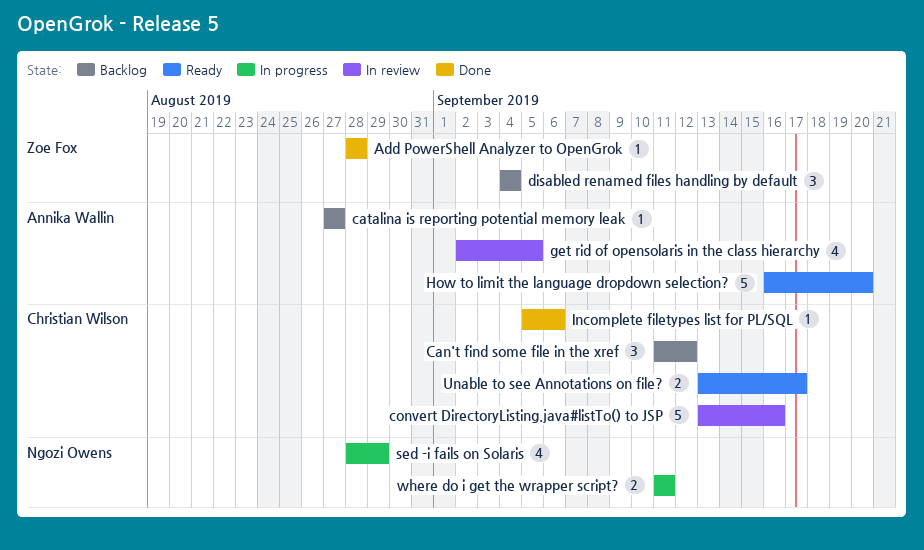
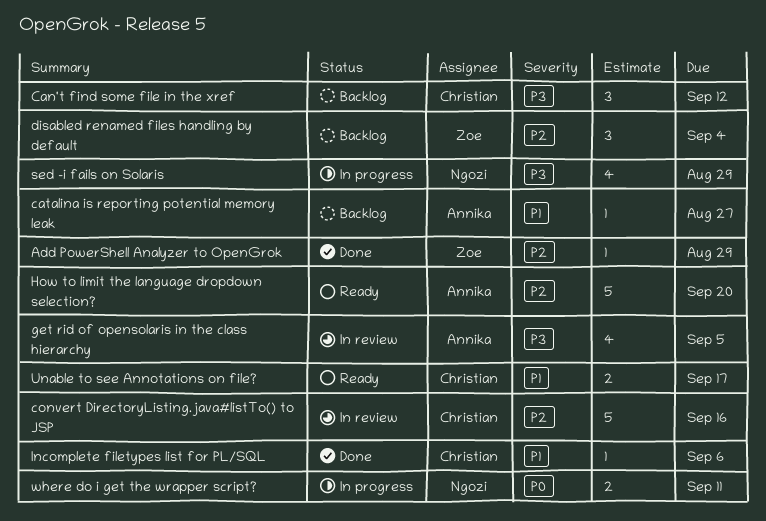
Add PowerShell Analyzer to OpenGrok, due: Aug 28 -> Aug 29

